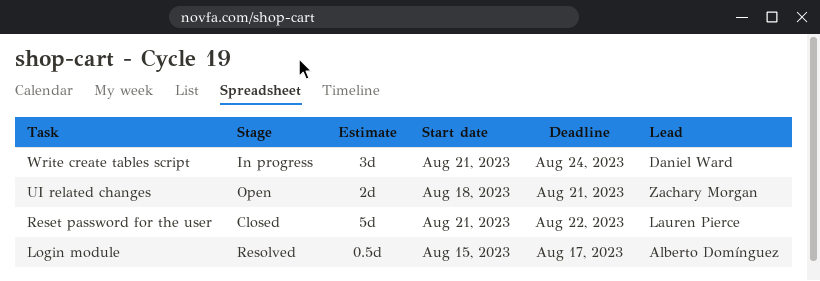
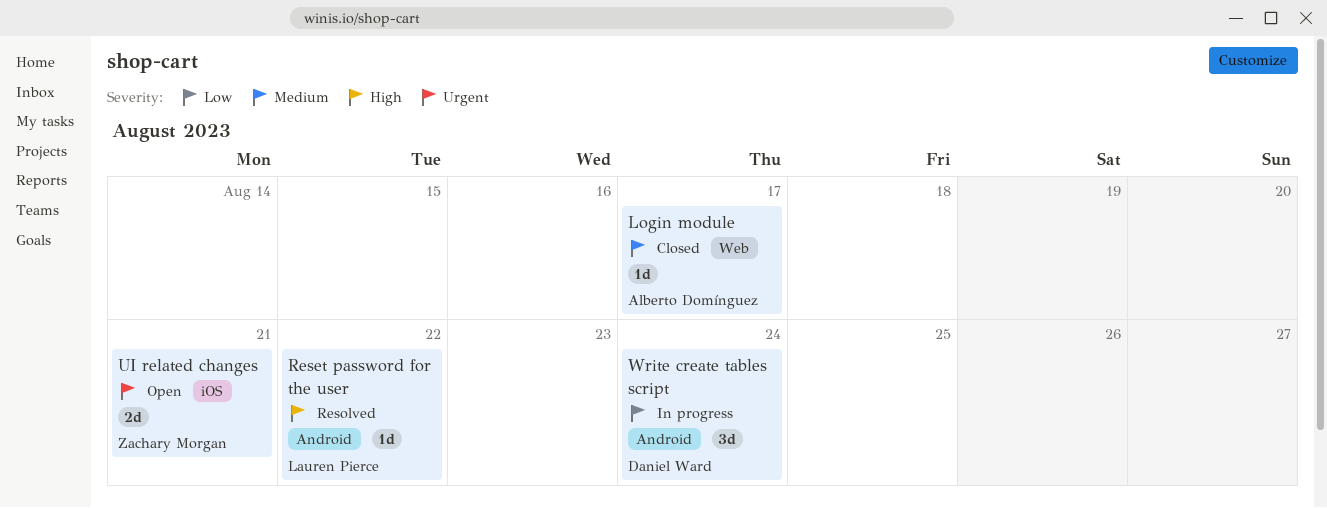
Login module, status: Resolved -> Closed
Login module, estimate: 0.5d -> 1d
Reset password for the user, status: Closed -> Resolved
Reset password for the user, estimate: 5d -> 1d

